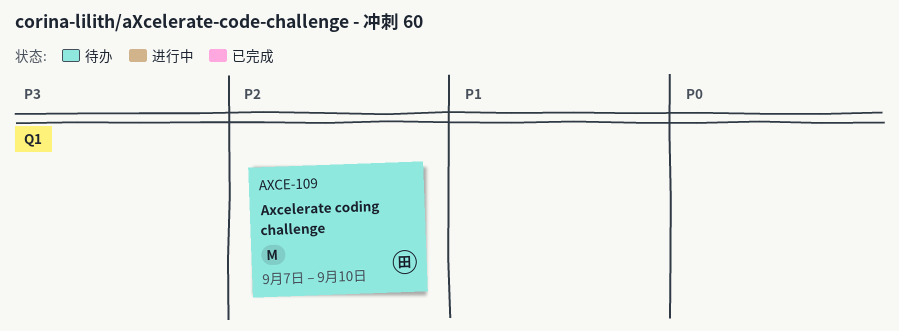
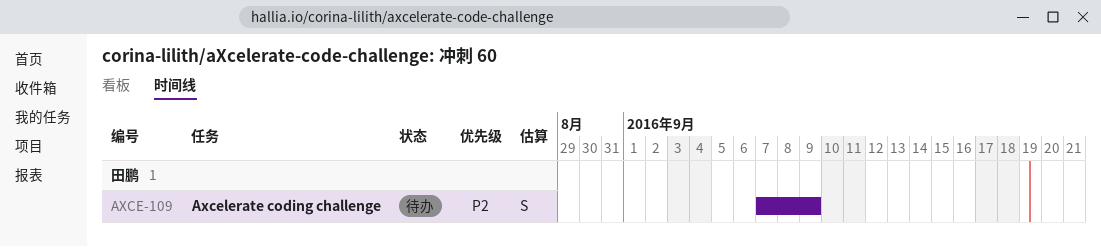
AXCE-109, estimate: M -> S
AXCE-109, due: Sep 10 -> Sep 9

